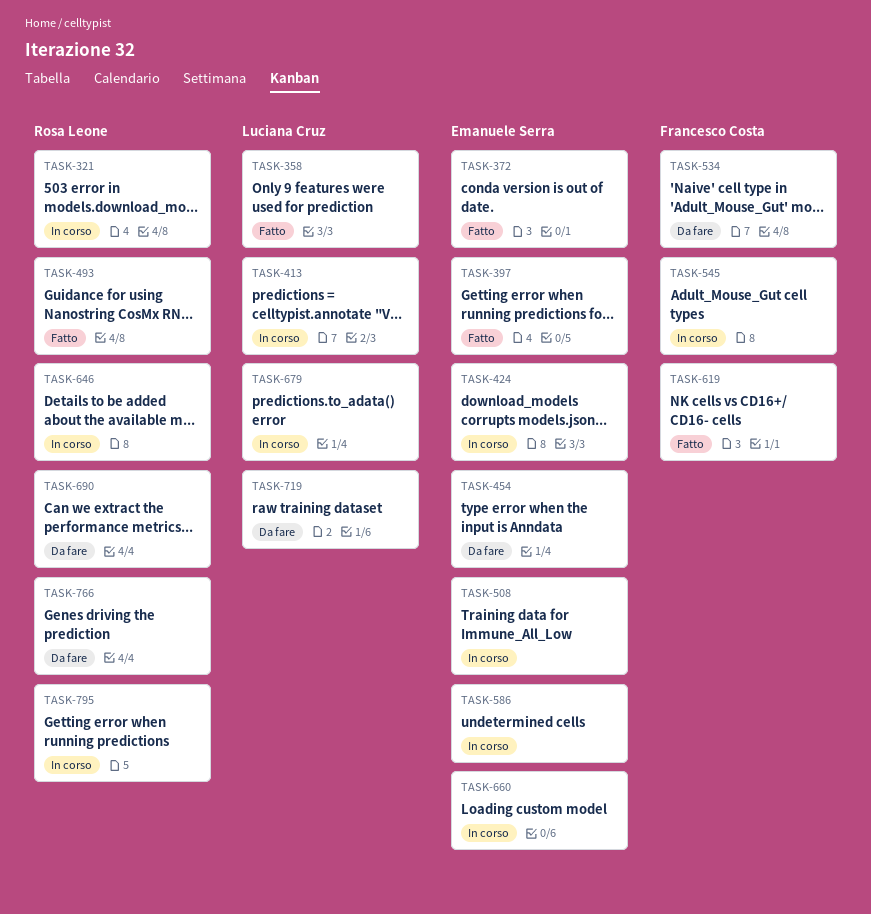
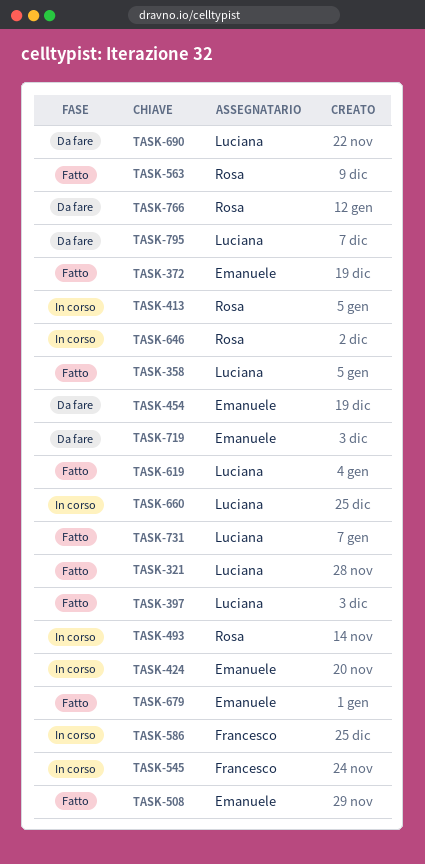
TASK-321, status: In corso -> Fatto
TASK-321, owner: Rosa Leone -> Luciana Cruz
TASK-397, owner: Emanuele Serra -> Luciana Cruz
TASK-413, owner: Luciana Cruz -> Rosa Leone
TASK-493, status: Fatto -> In corso
TASK-508, status: In corso -> Fatto
TASK-534: present -> none
TASK-563: none -> present
TASK-586, owner: Emanuele Serra -> Francesco Costa
TASK-619, owner: Francesco Costa -> Luciana Cruz
TASK-660, owner: Emanuele Serra -> Luciana Cruz
TASK-679, status: In corso -> Fatto
TASK-679, owner: Luciana Cruz -> Emanuele Serra
TASK-690, owner: Rosa Leone -> Luciana Cruz
TASK-719, owner: Luciana Cruz -> Emanuele Serra
TASK-731: none -> present
TASK-795, status: In corso -> Da fare
TASK-795, owner: Rosa Leone -> Luciana Cruz

